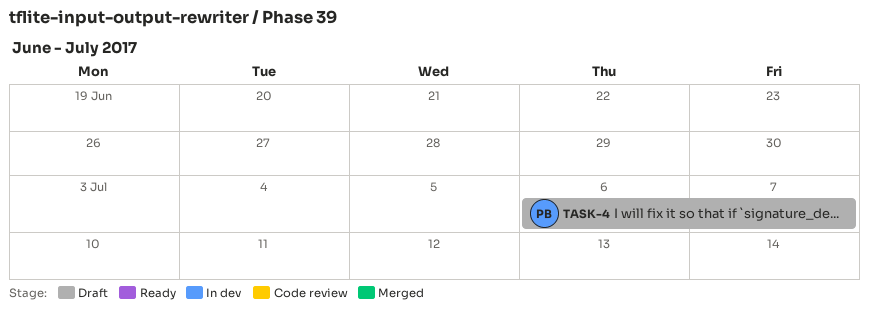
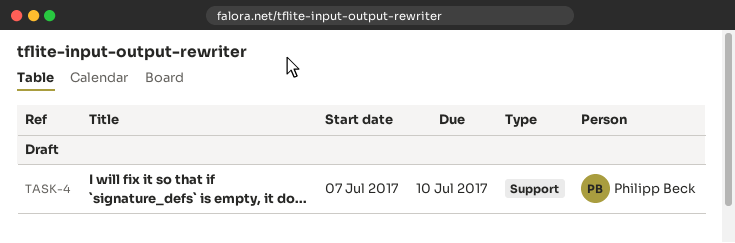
TASK-4, start: Jul 6 -> Jul 7
TASK-4, due: Jul 7 -> Jul 10

